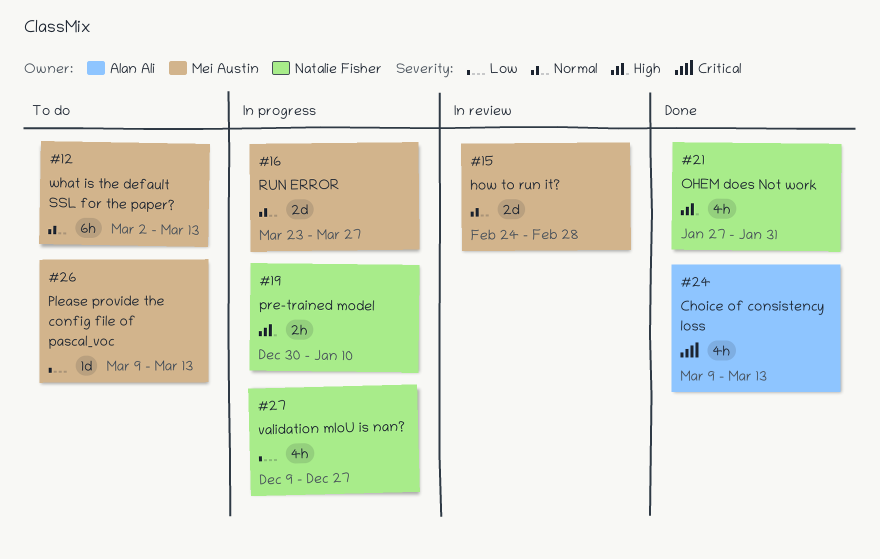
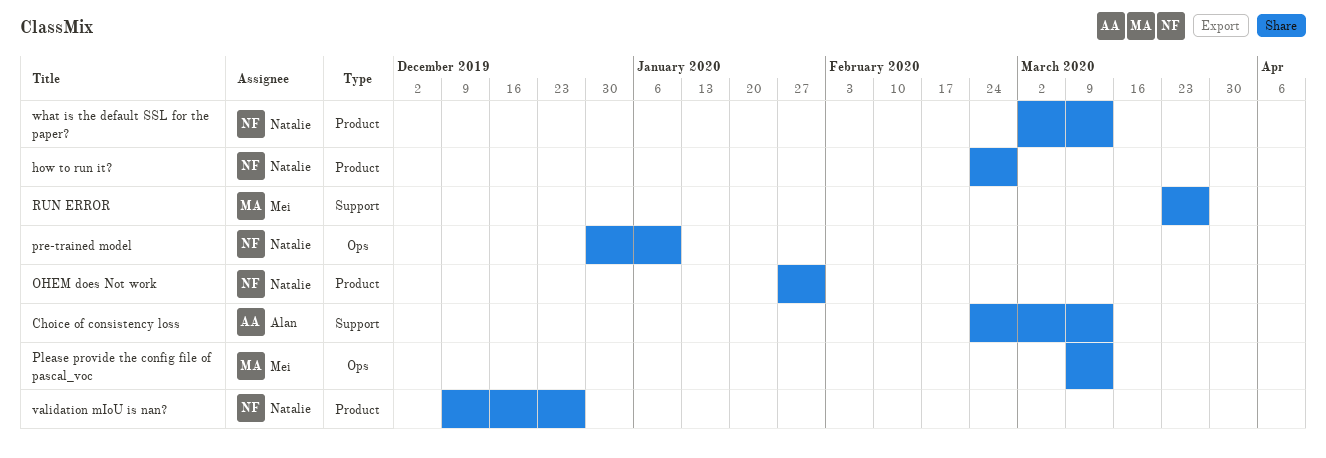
Choice of consistency loss, start: Mar 9 -> Feb 24
how to run it?, owner: Mei Austin -> Natalie Fisher
what is the default SSL for the paper?, owner: Mei Austin -> Natalie Fisher

